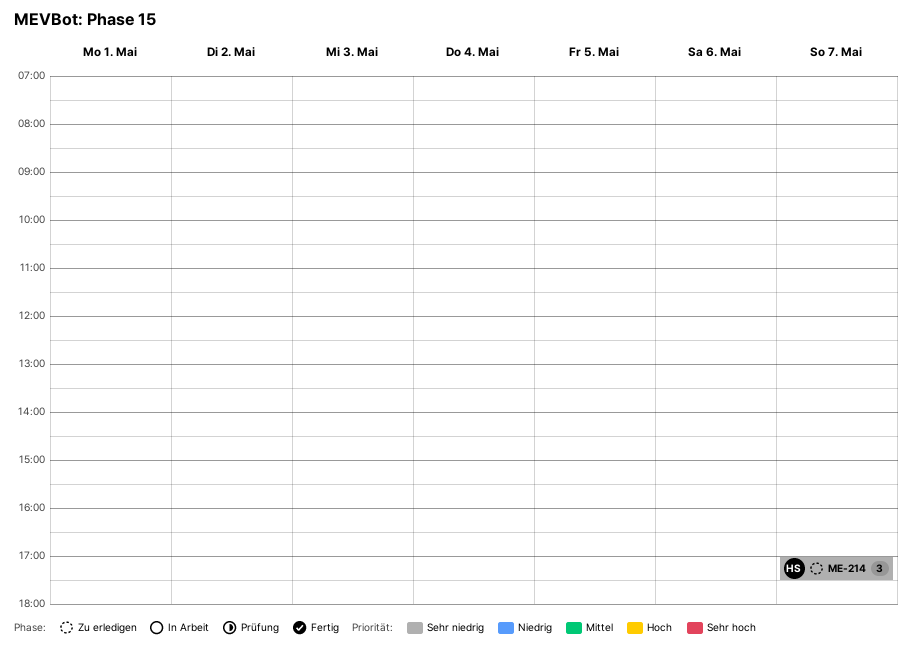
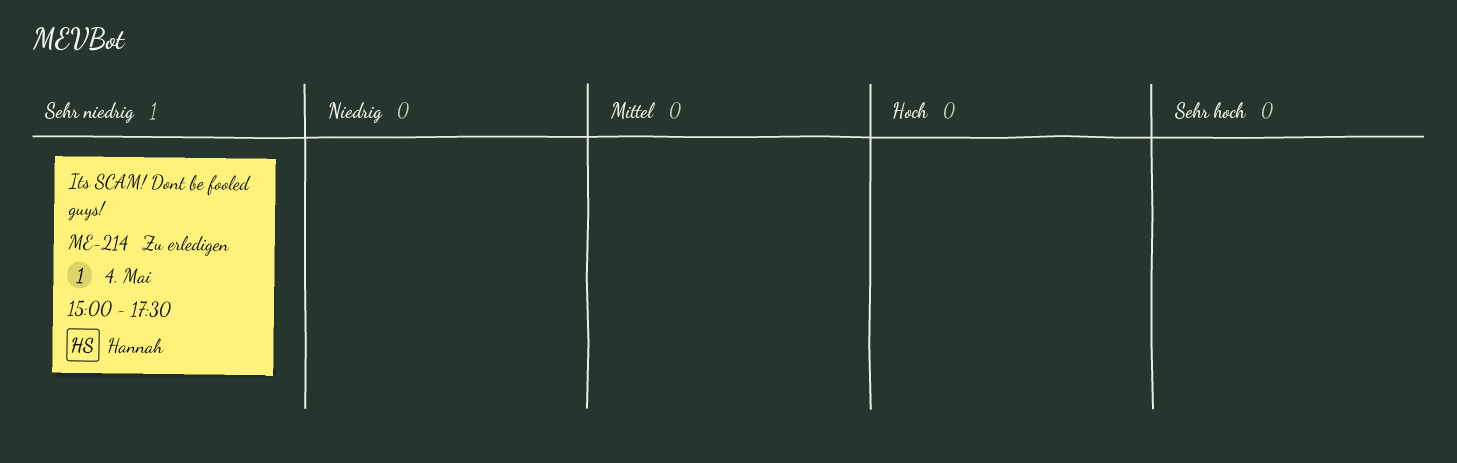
ME-214, estimate: 3 -> 1
ME-214, day: May 7 -> May 4
ME-214, begins: 17:00 -> 15:00

